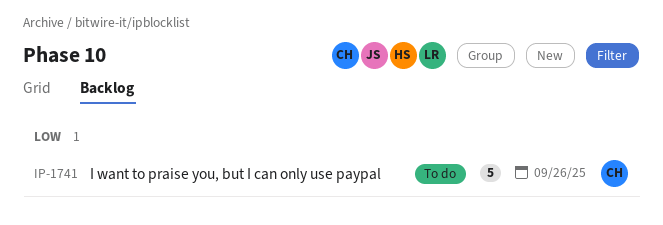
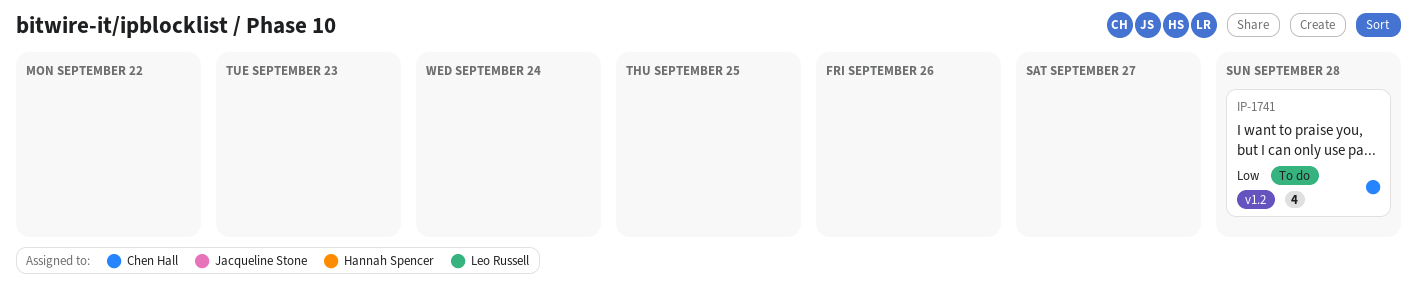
IP-1741, estimate: 5 -> 4
IP-1741, due: Sep 26 -> Sep 28

